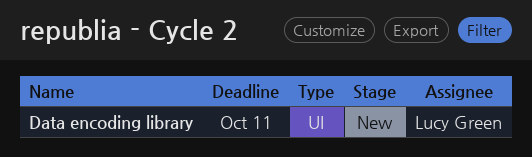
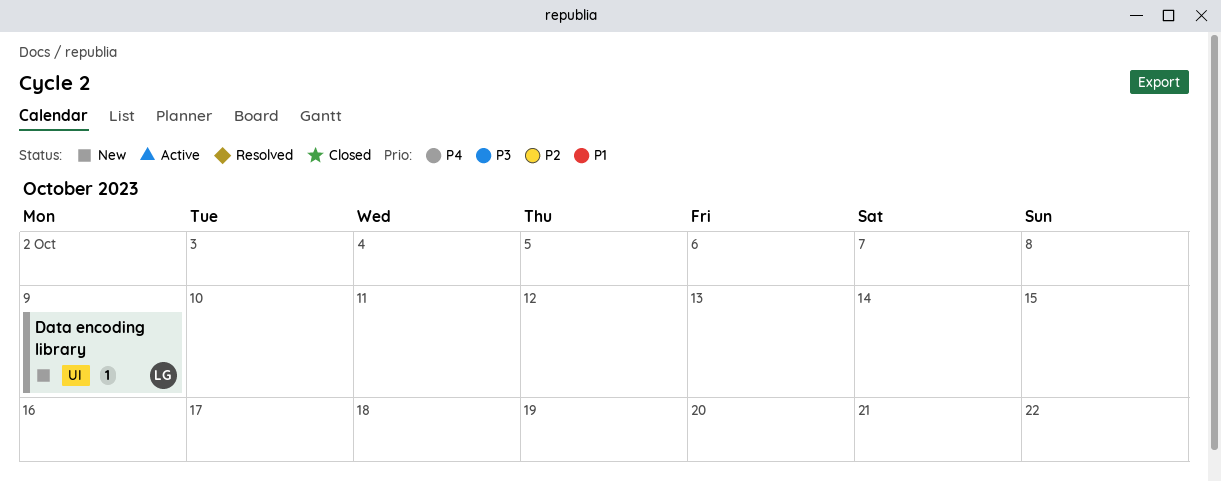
Data encoding library, due: Oct 11 -> Oct 9

